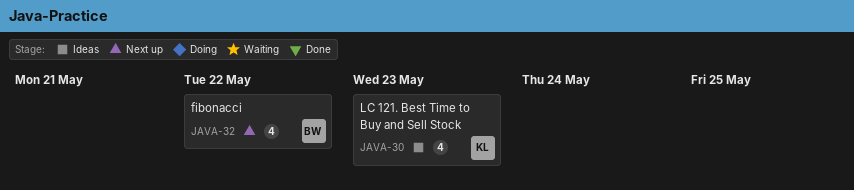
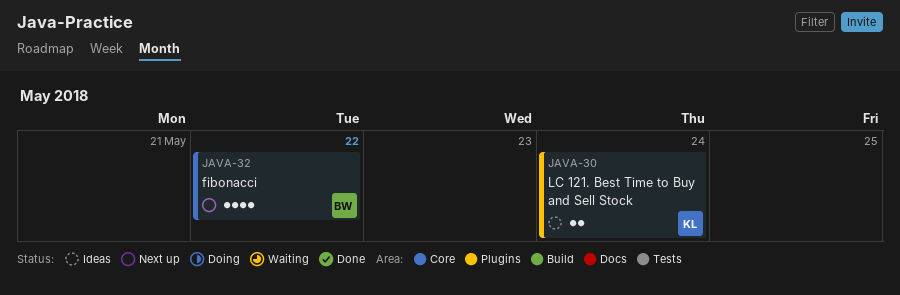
JAVA-30, estimate: 4 -> 2
JAVA-30, due: May 23 -> May 24

